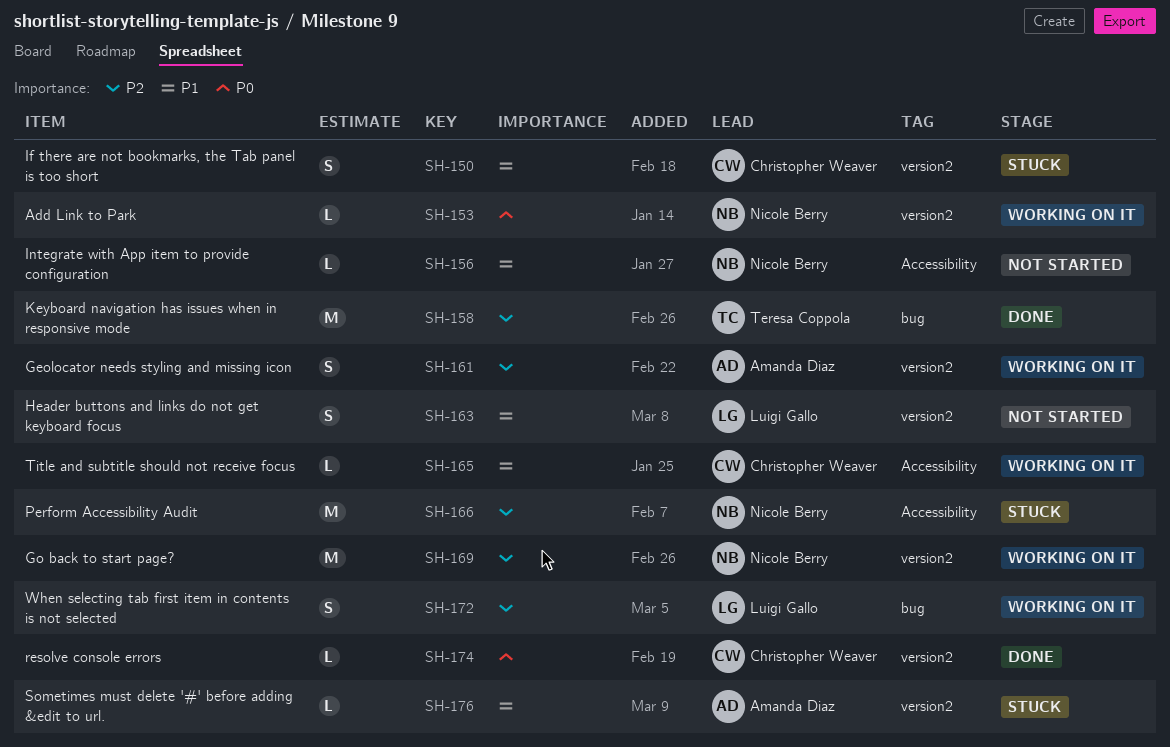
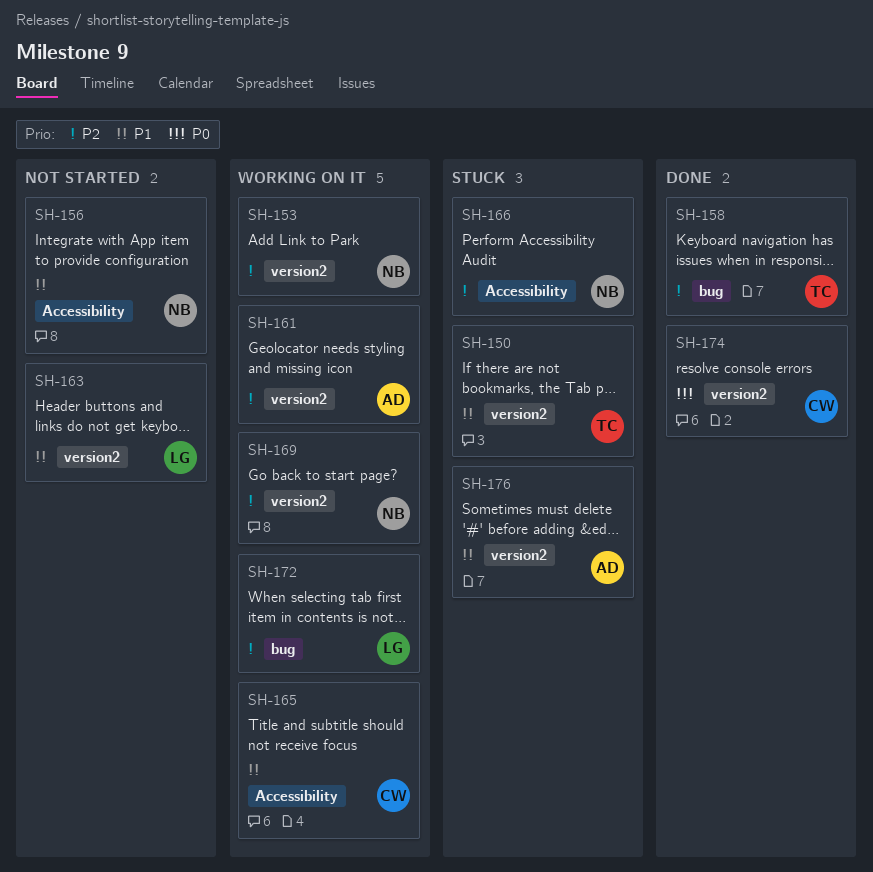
SH-150, owner: Christopher Weaver -> Teresa Coppola
SH-153, priority: P0 -> P2

